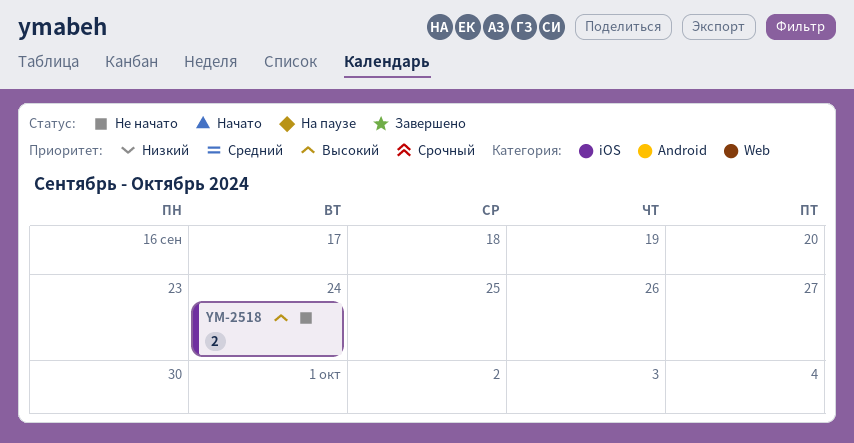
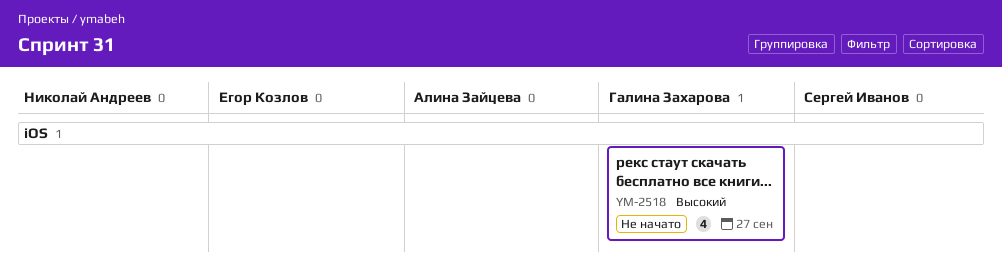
YM-2518, estimate: 2 -> 4
YM-2518, due: Sep 24 -> Sep 27

